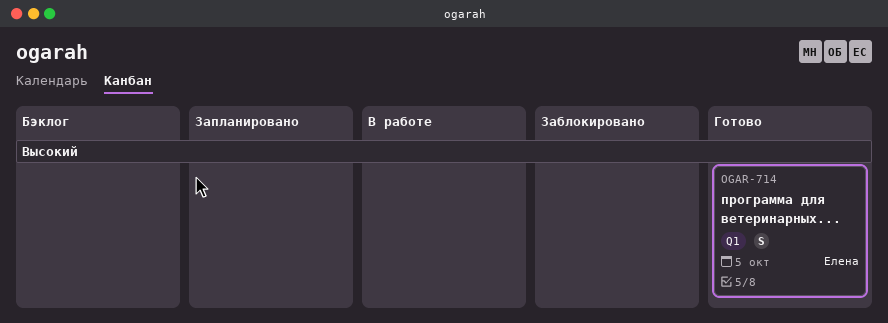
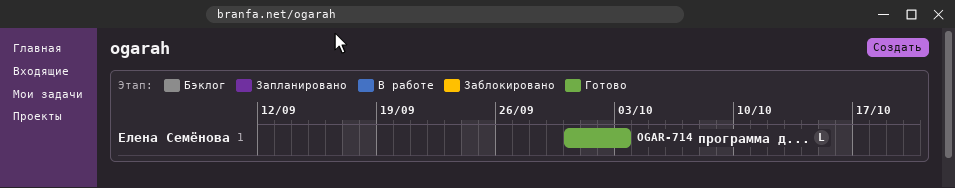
OGAR-714, estimate: S -> L
OGAR-714, due: Oct 5 -> Oct 3

